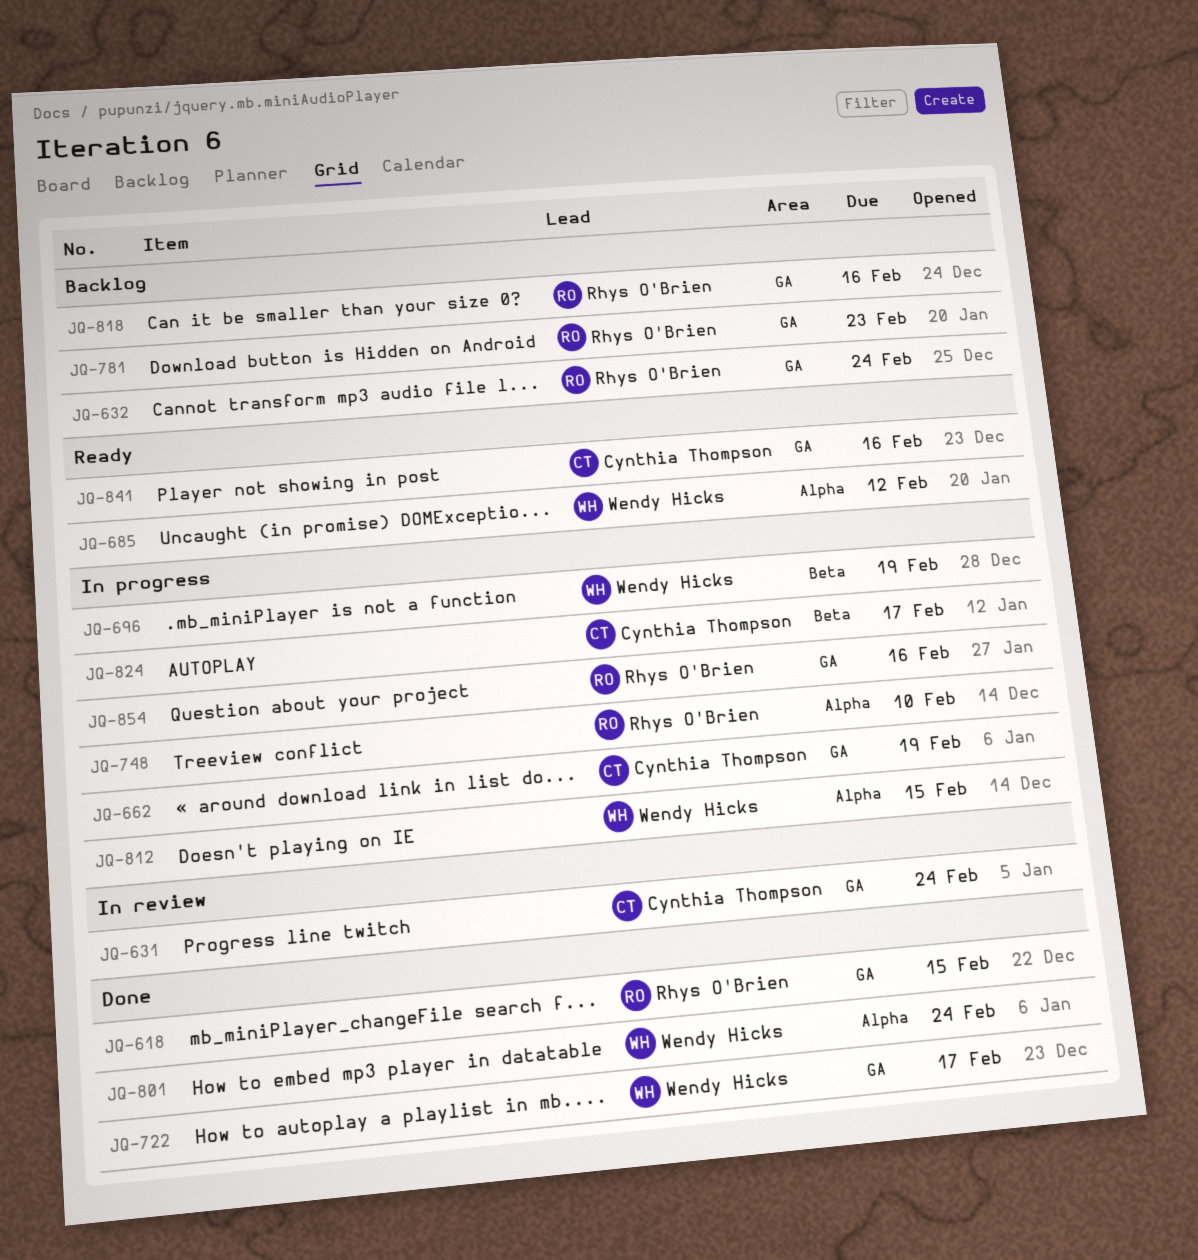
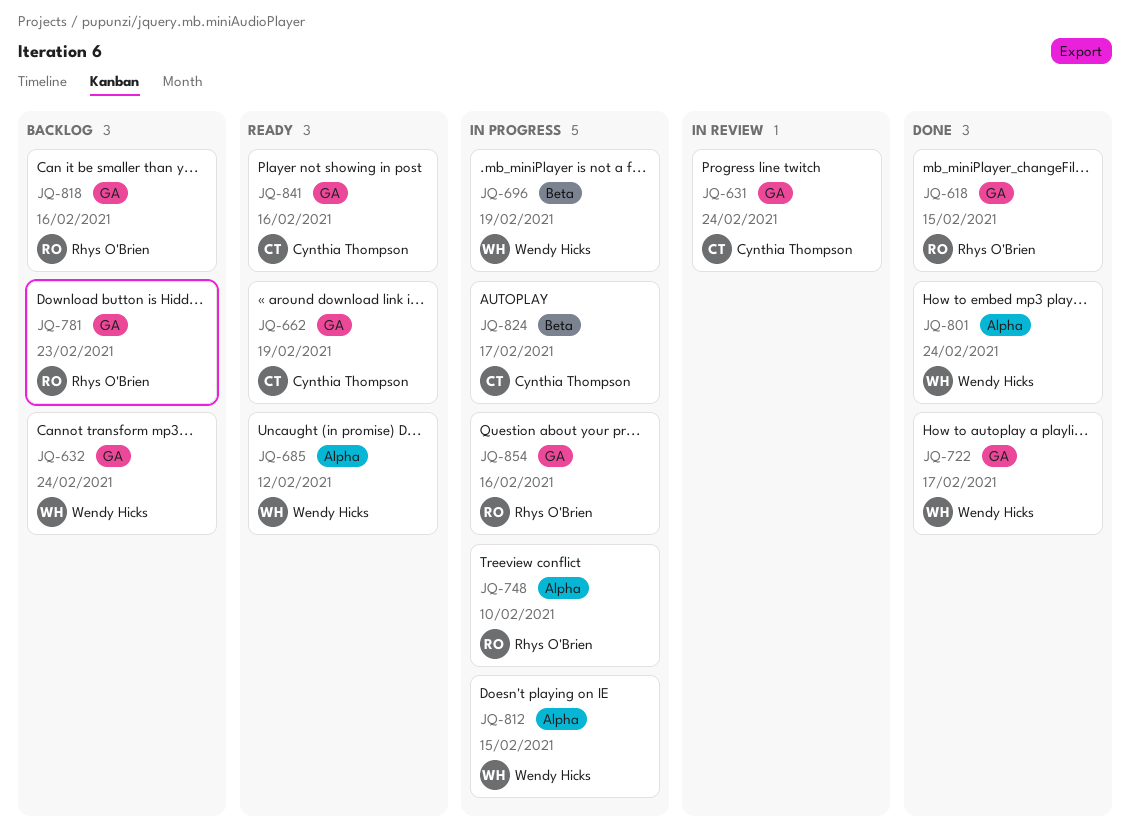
JQ-632, owner: Rhys O'Brien -> Wendy Hicks
JQ-662, status: In progress -> Ready

